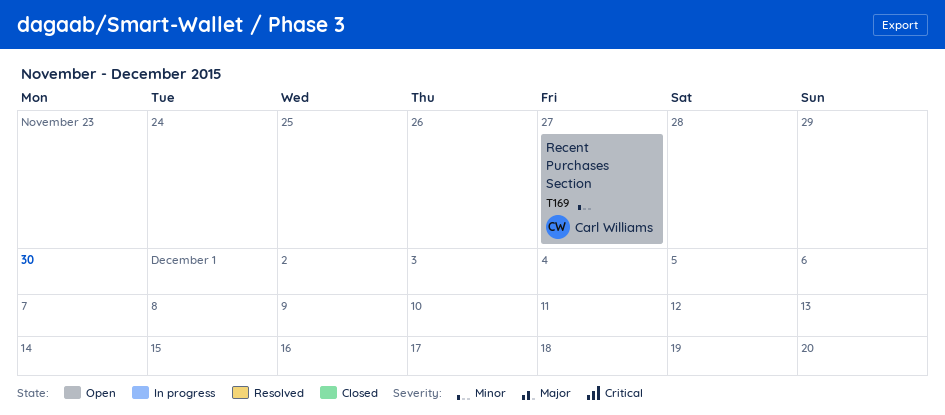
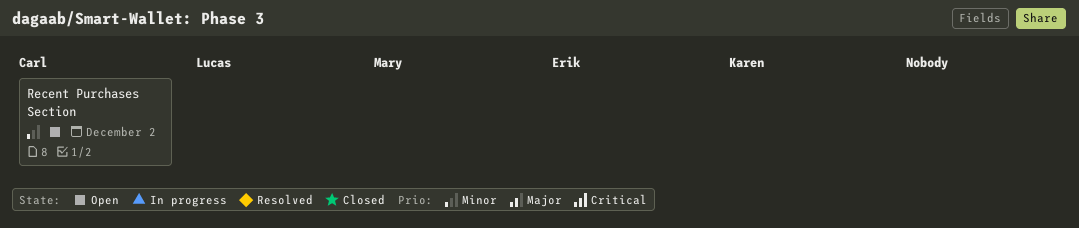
Recent Purchases Section, due: Nov 27 -> Dec 2

